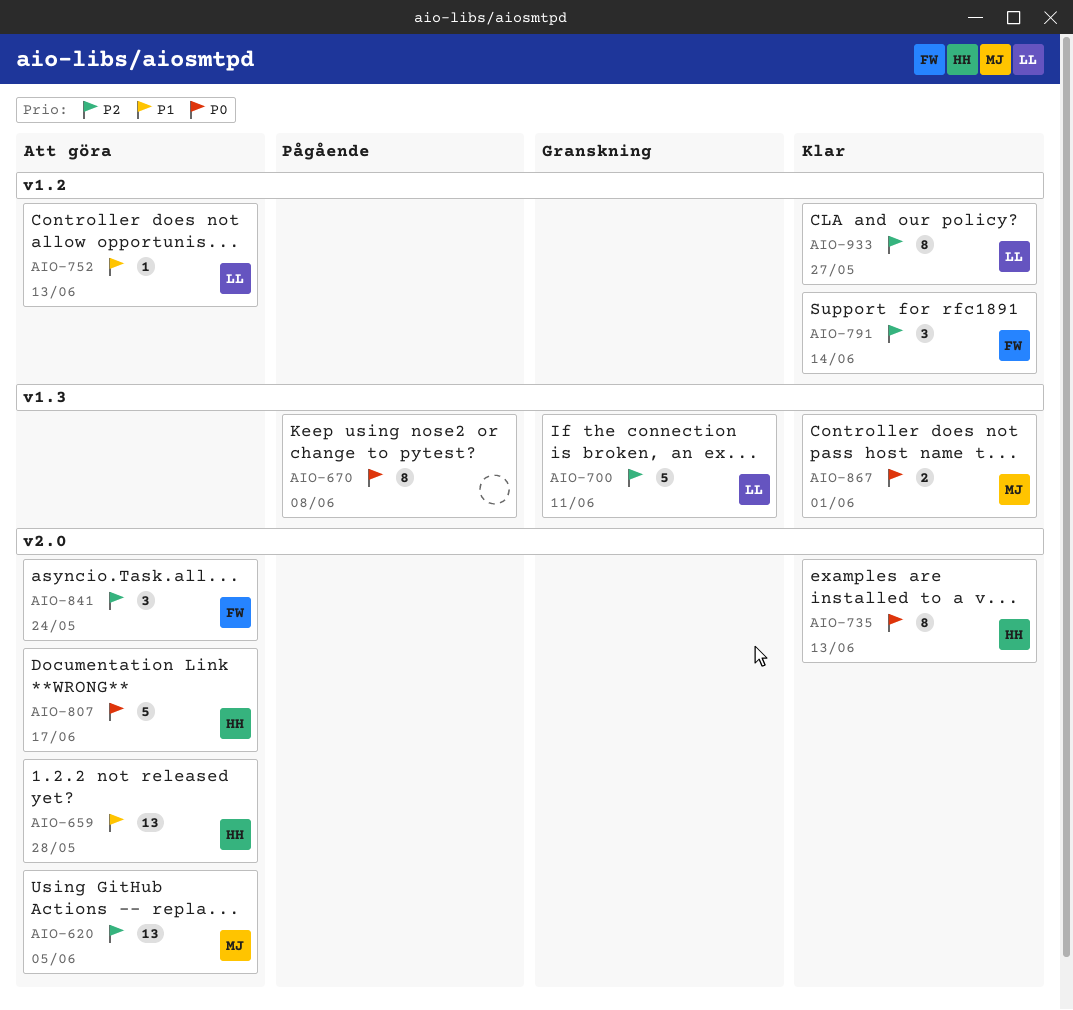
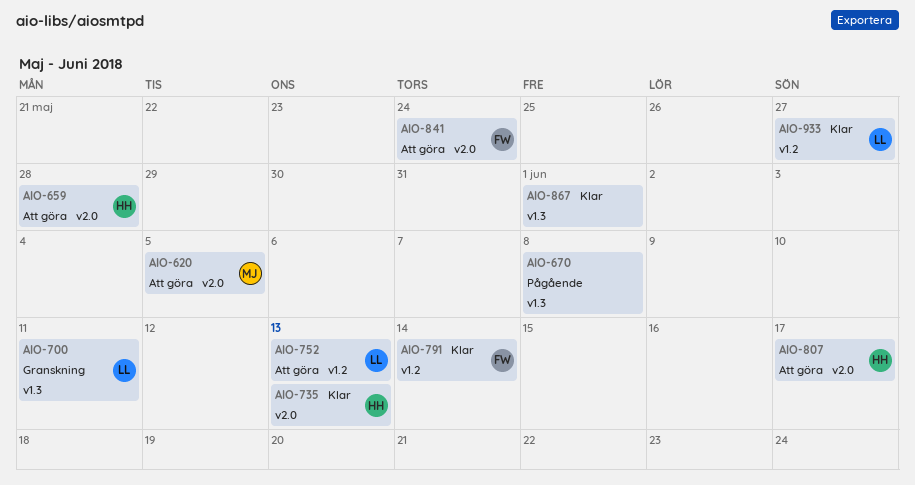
AIO-867, owner: MJ -> none

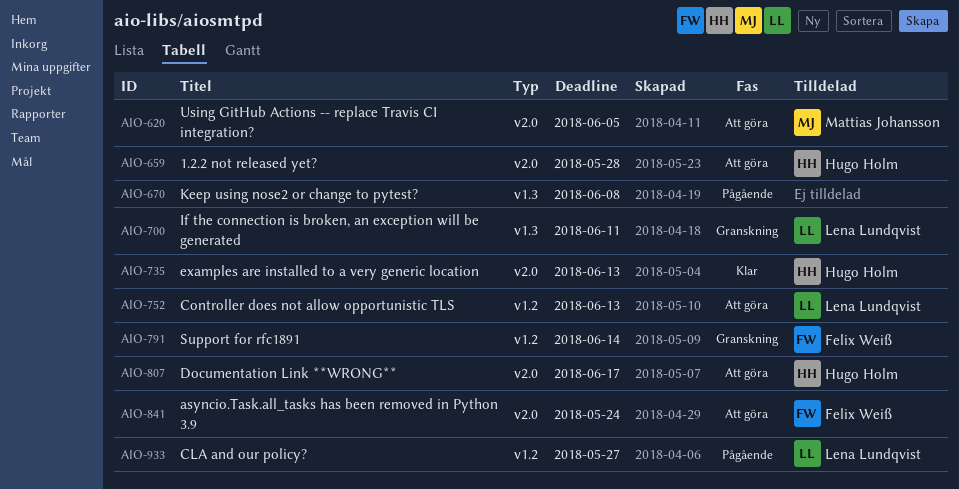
AIO-791, status: Klar -> Granskning
AIO-867: present -> none
AIO-933, status: Klar -> Pågående

